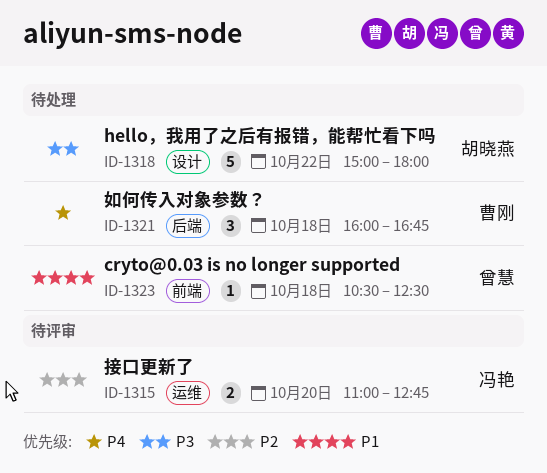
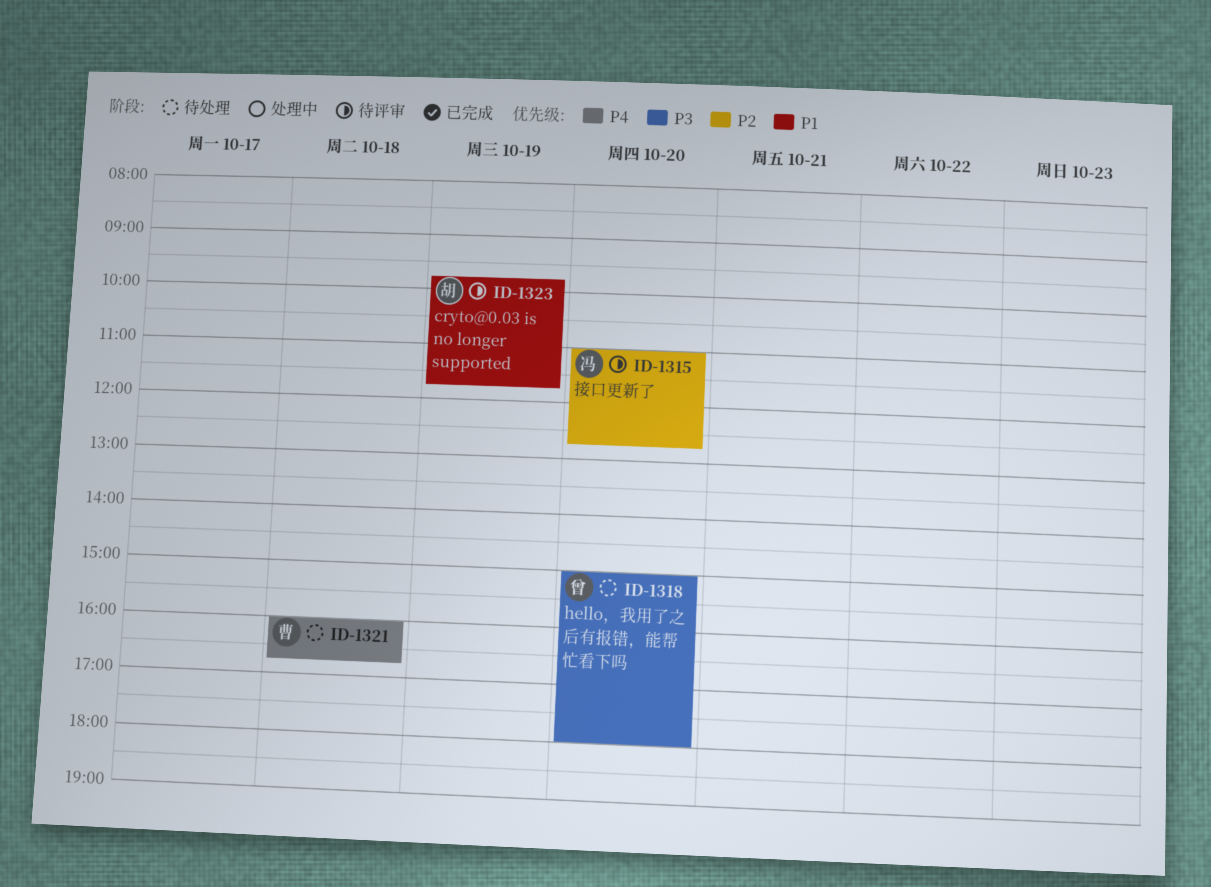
ID-1318, owner: 胡晓燕 -> 曾慧
ID-1318, day: Oct 22 -> Oct 20
ID-1323, status: 待处理 -> 待评审
ID-1323, owner: 曾慧 -> 胡晓燕
ID-1323, day: Oct 18 -> Oct 19
ID-1323, begins: 10:30 -> 09:45
ID-1323, ends: 12:30 -> 11:45

